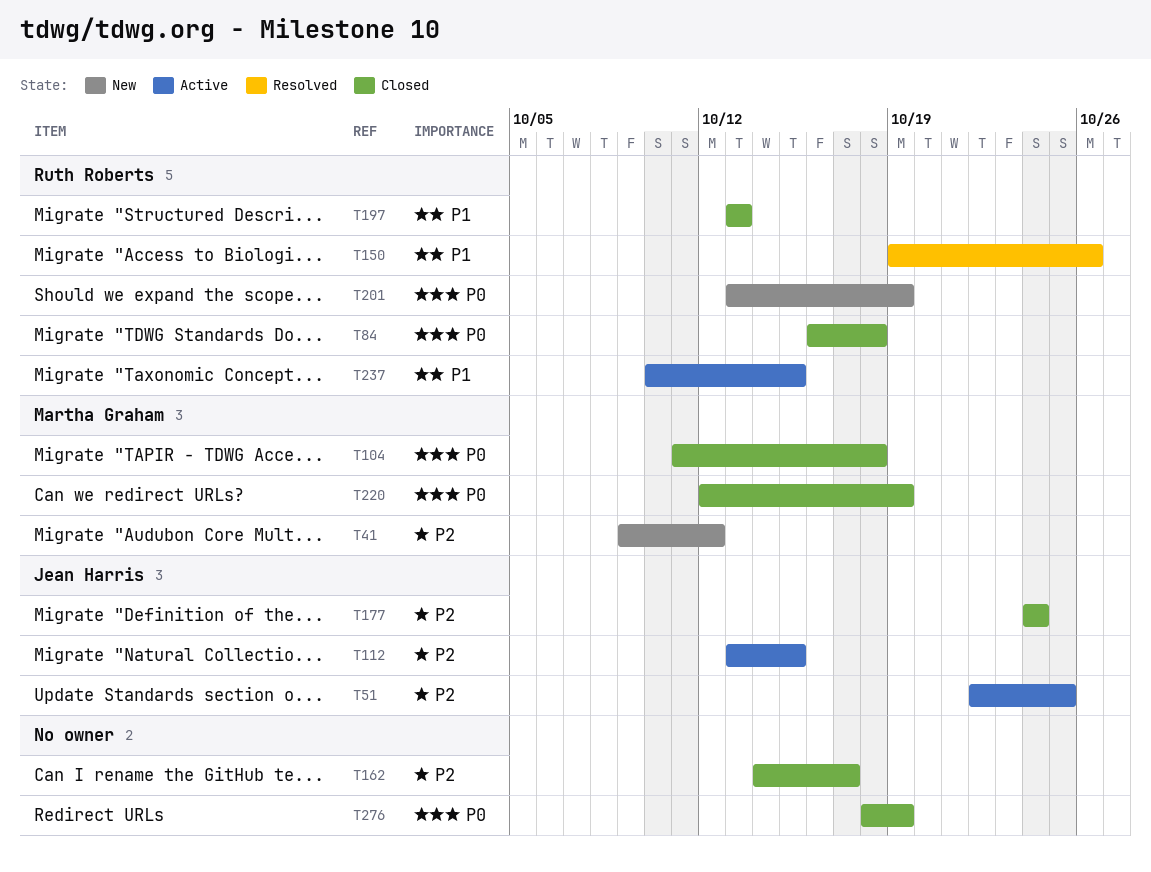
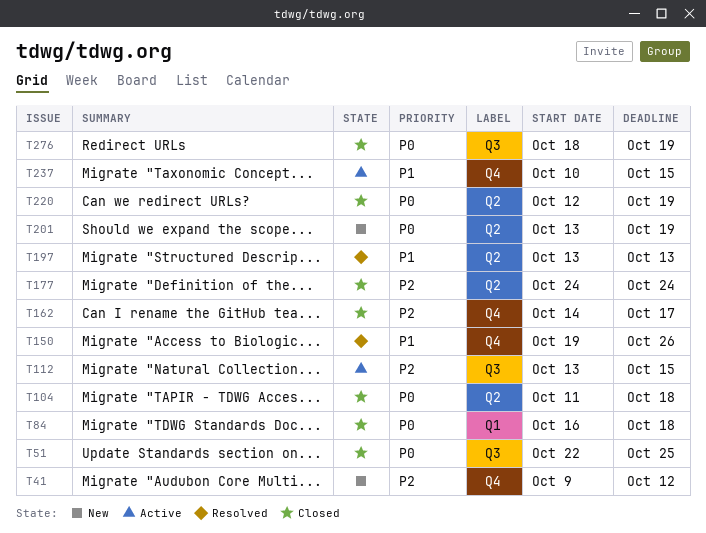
T51, status: Active -> Closed
T51, priority: P2 -> P0
T197, status: Closed -> Resolved

